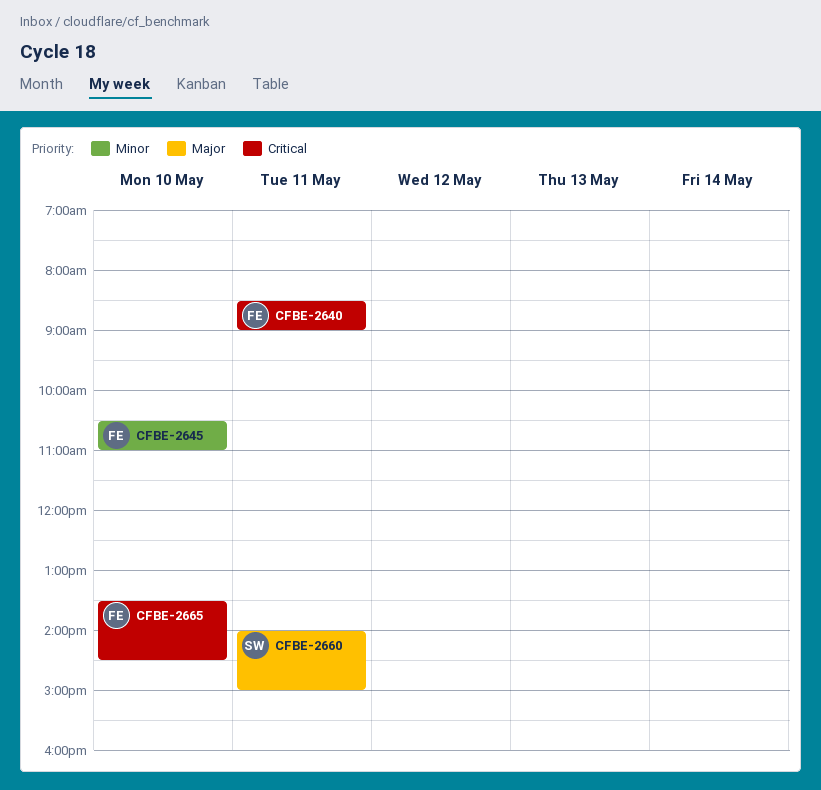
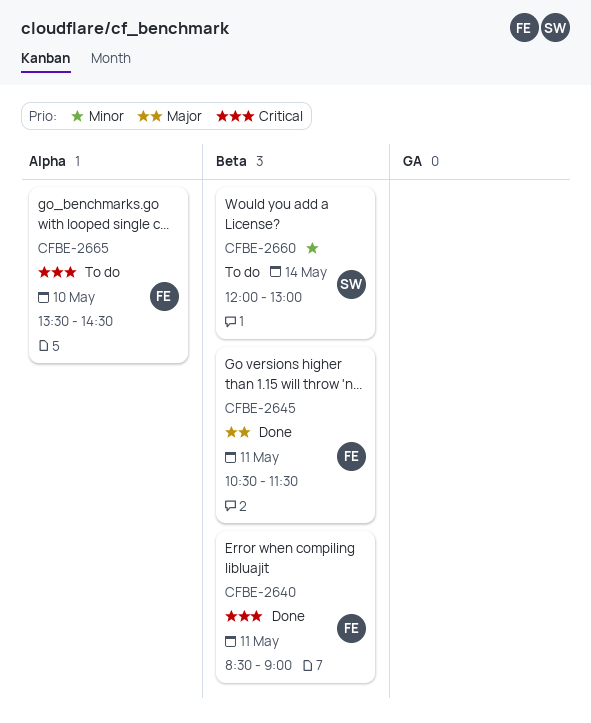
CFBE-2645, priority: Minor -> Major
CFBE-2645, day: May 10 -> May 11
CFBE-2645, ends: 11:00 -> 11:30
CFBE-2660, priority: Major -> Minor
CFBE-2660, day: May 11 -> May 14
CFBE-2660, begins: 14:00 -> 12:00
CFBE-2660, ends: 15:00 -> 13:00

